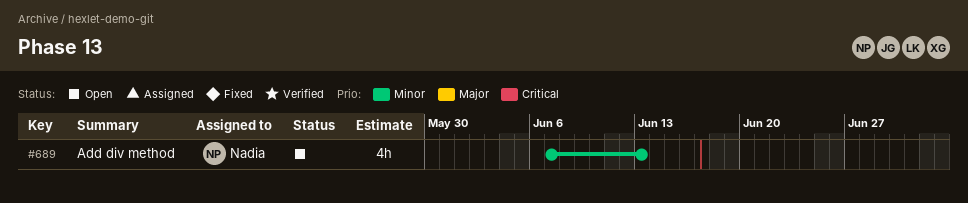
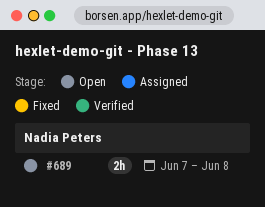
#689, estimate: 4h -> 2h
#689, due: Jun 13 -> Jun 8

